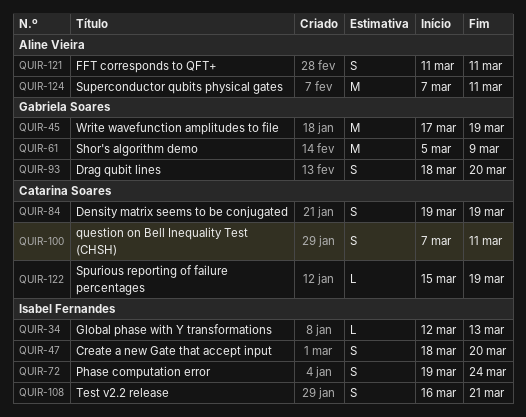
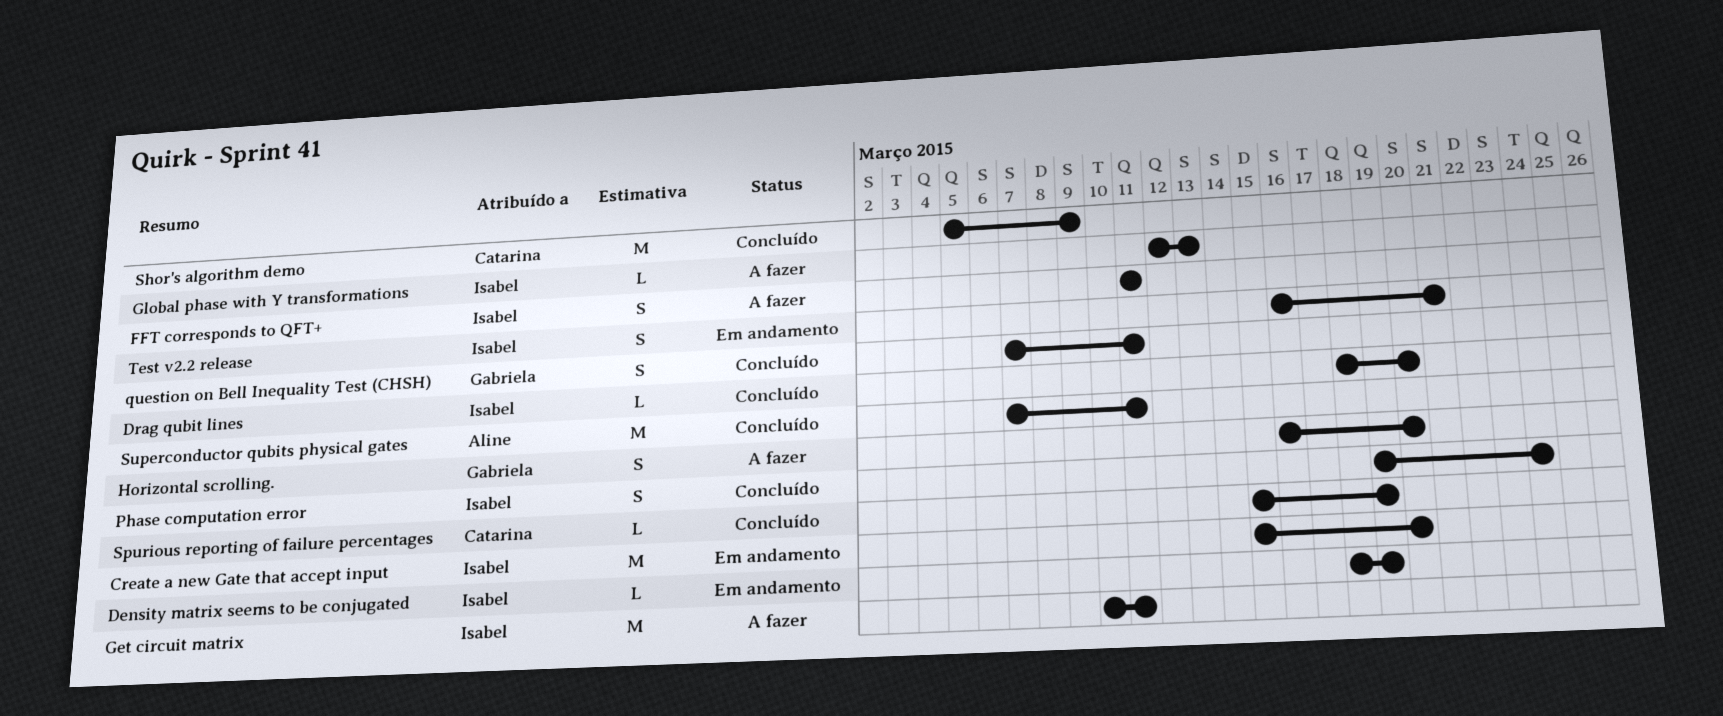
Create a new Gate that accept input, estimate: S -> M
Create a new Gate that accept input, start: Mar 18 -> Mar 15
Density matrix seems to be conjugated, owner: Catarina Soares -> Isabel Fernandes
Density matrix seems to be conjugated, estimate: S -> L
Density matrix seems to be conjugated, start: Mar 19 -> Mar 18
Drag qubit lines, owner: Gabriela Soares -> Isabel Fernandes
Drag qubit lines, estimate: S -> L
FFT corresponds to QFT+, owner: Aline Vieira -> Isabel Fernandes
Get circuit matrix: none -> present
Horizontal scrolling.: none -> present
question on Bell Inequality Test (CHSH), owner: Catarina Soares -> Gabriela Soares
Shor's algorithm demo, owner: Gabriela Soares -> Catarina Soares
Write wavefunction amplitudes to file: present -> none

